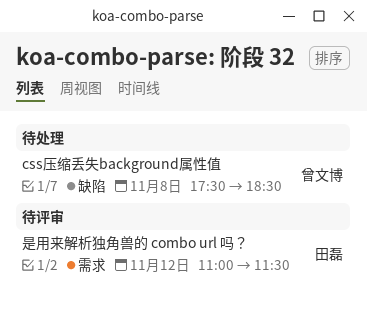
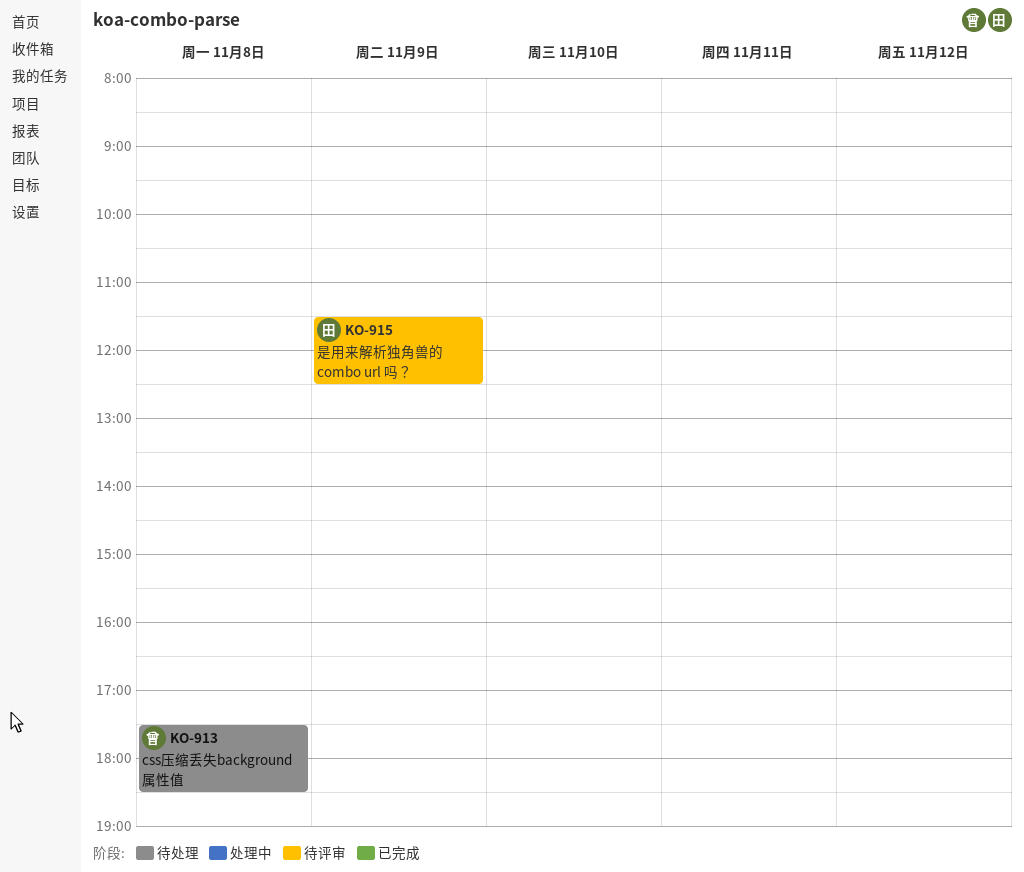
是用来解析独角兽的 combo url 吗？, day: Nov 12 -> Nov 9
是用来解析独角兽的 combo url 吗？, begins: 11:00 -> 11:30
是用来解析独角兽的 combo url 吗？, ends: 11:30 -> 12:30

